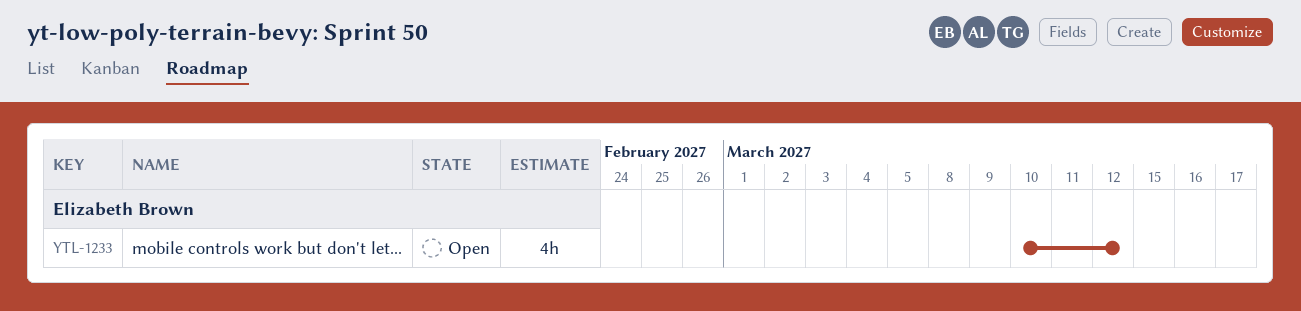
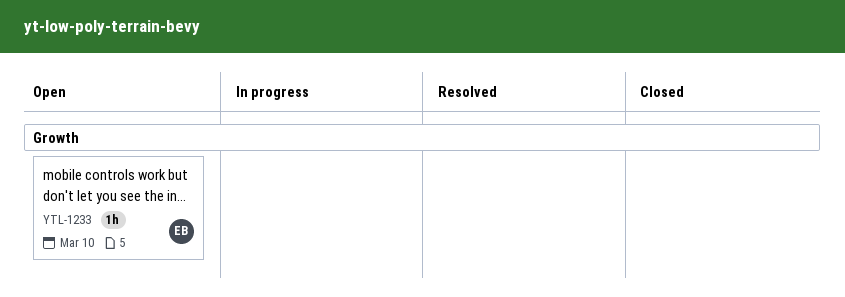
YTL-1233, estimate: 4h -> 1h
YTL-1233, due: Mar 12 -> Mar 10

